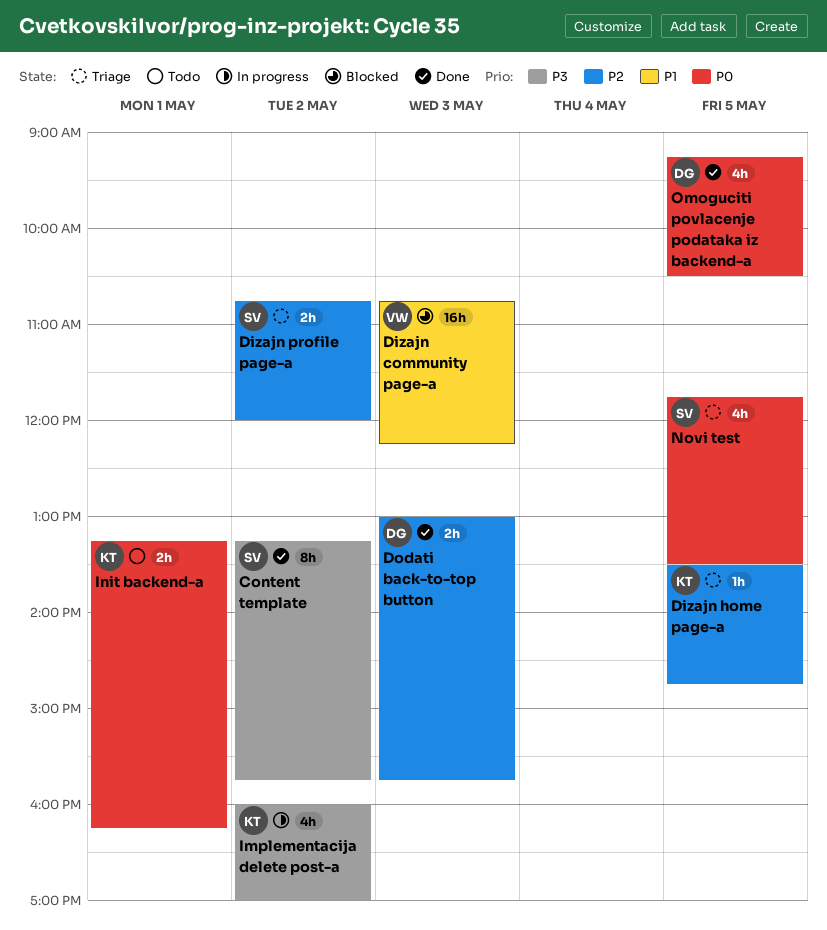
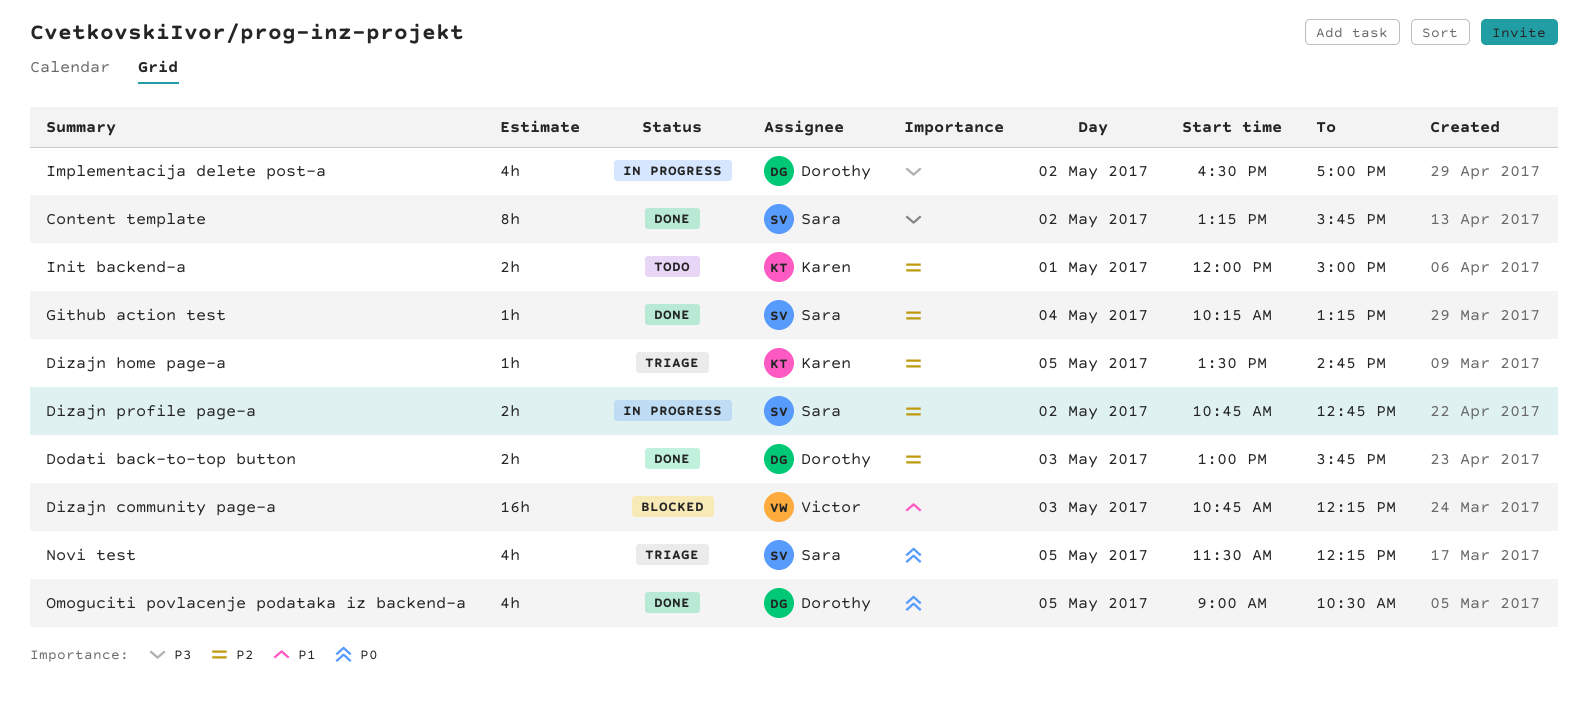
Dizajn profile page-a, status: Triage -> In progress
Dizajn profile page-a, ends: 12:00 -> 12:45
Github action test: none -> present
Implementacija delete post-a, owner: Karen -> Dorothy
Implementacija delete post-a, begins: 16:00 -> 16:30
Init backend-a, priority: P0 -> P2
Init backend-a, begins: 13:15 -> 12:00
Init backend-a, ends: 16:15 -> 15:00
Novi test, begins: 11:45 -> 11:30
Novi test, ends: 13:30 -> 12:15
Omoguciti povlacenje podataka iz backend-a, begins: 09:15 -> 09:00

